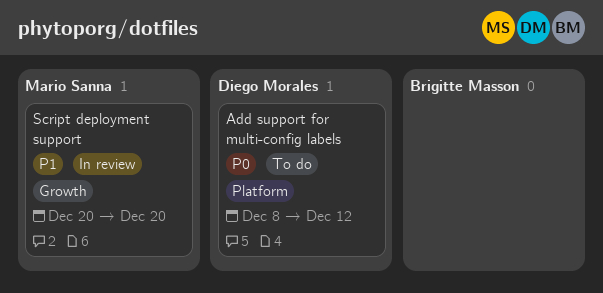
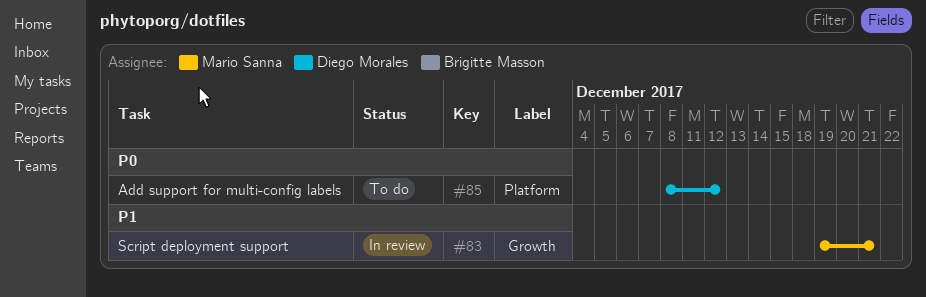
Script deployment support, start: Dec 20 -> Dec 19
Script deployment support, due: Dec 20 -> Dec 21

